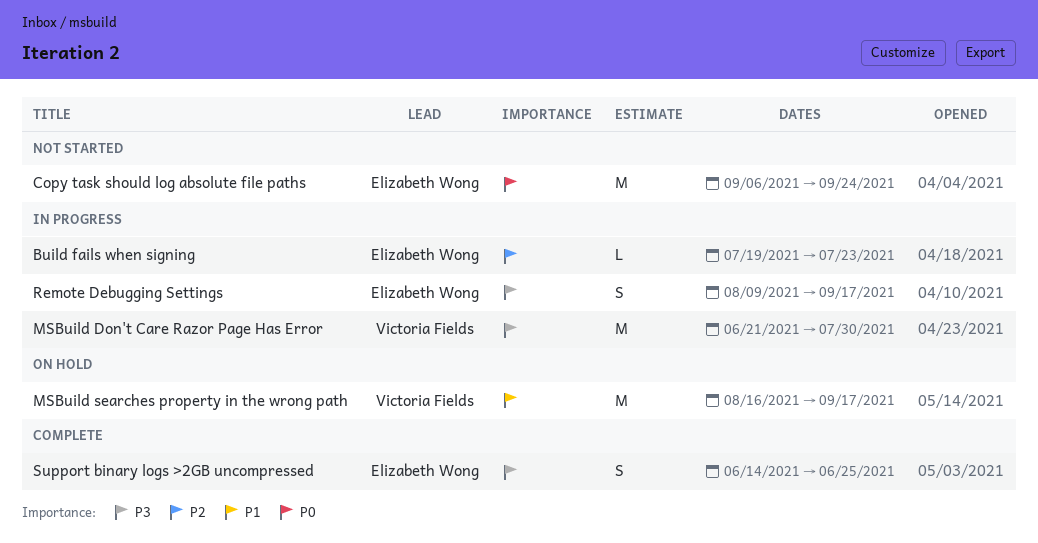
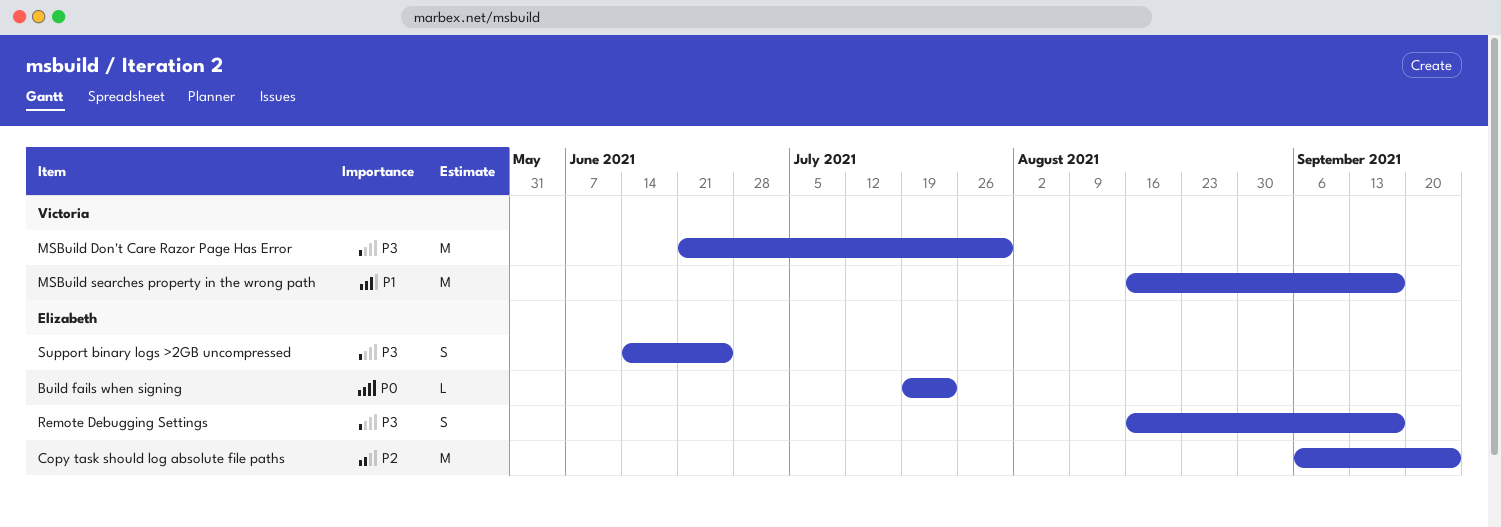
Build fails when signing, priority: P2 -> P0
Copy task should log absolute file paths, priority: P0 -> P2
Remote Debugging Settings, start: Aug 9 -> Aug 16

